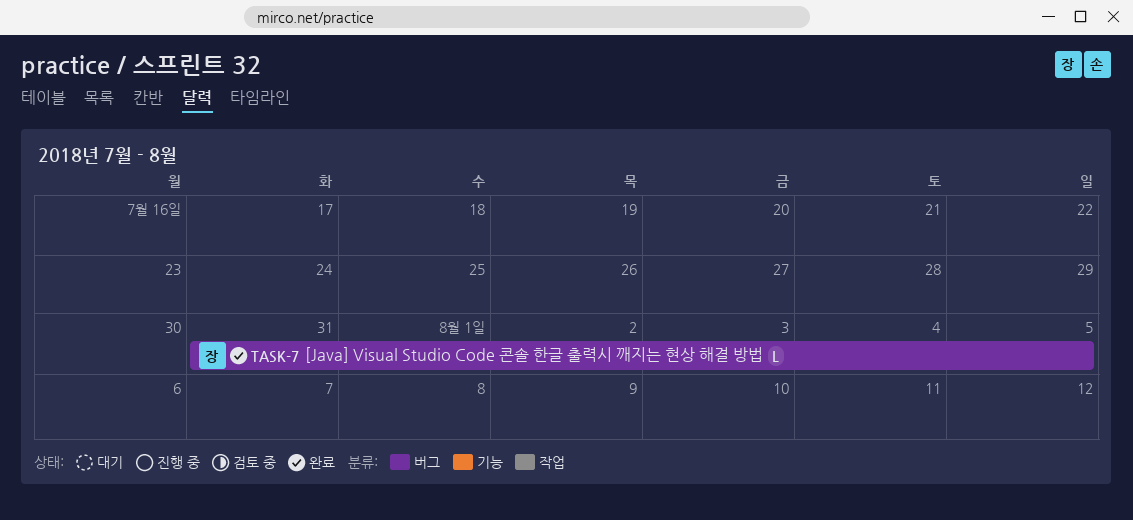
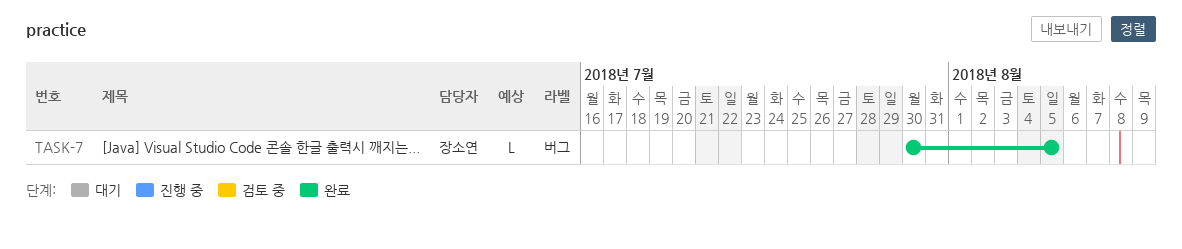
TASK-7, start: Jul 31 -> Jul 30

